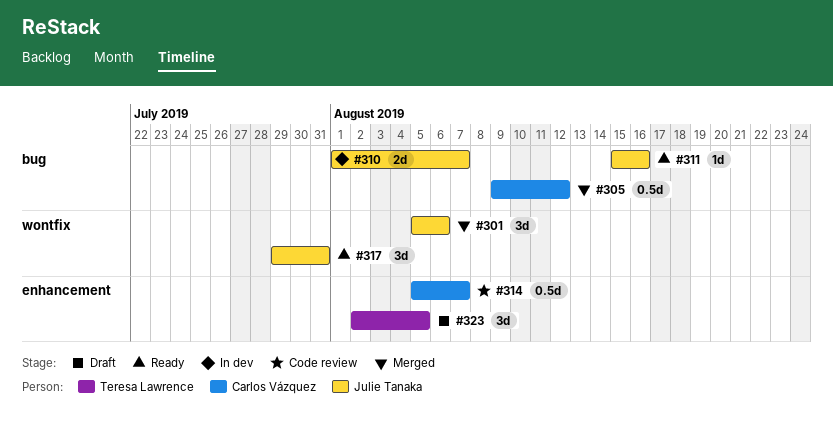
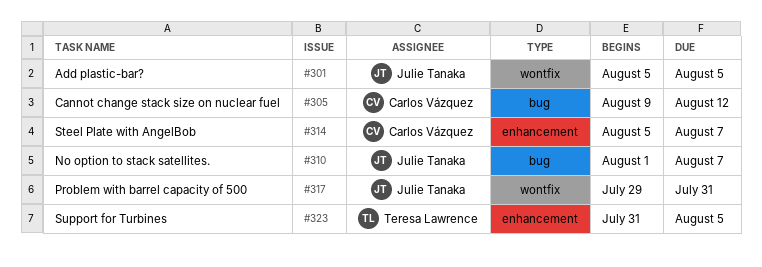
#301, due: Aug 6 -> Aug 5
#311: present -> none
#323, start: Aug 2 -> Jul 31

